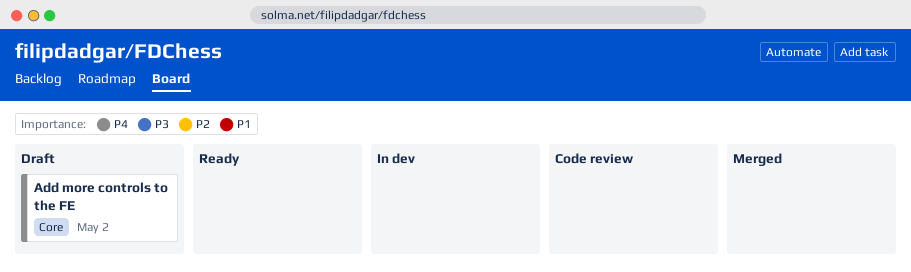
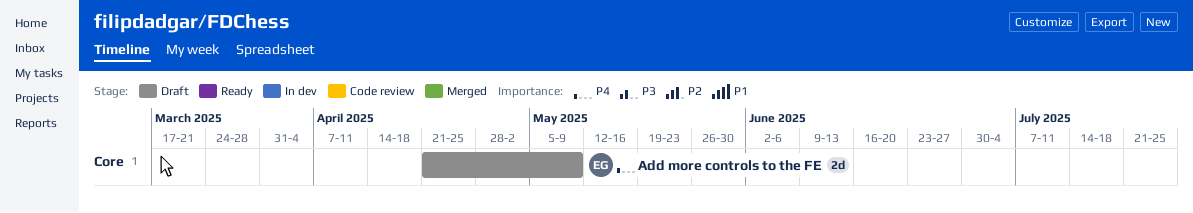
Add more controls to the FE, due: May 2 -> May 9

